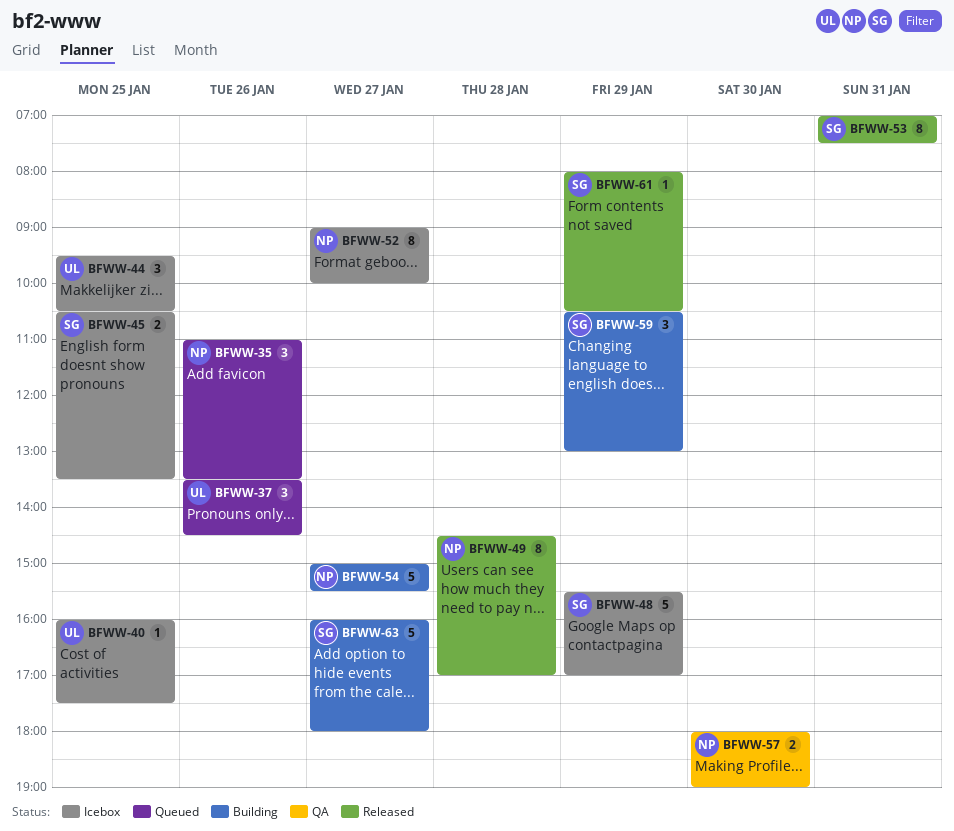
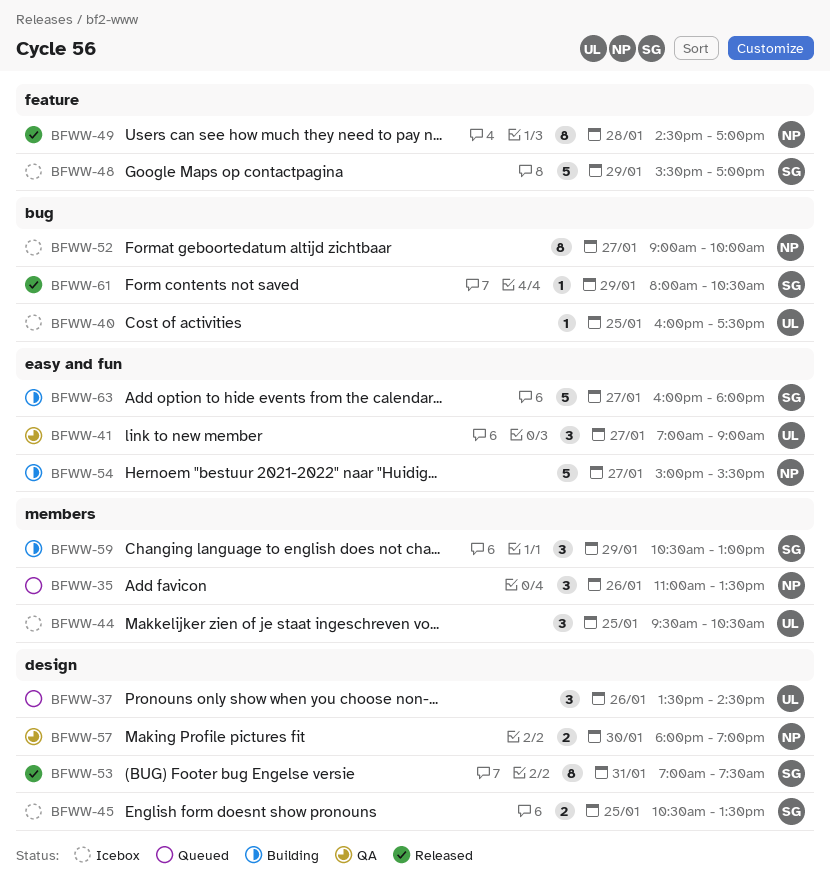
BFWW-41: none -> present

